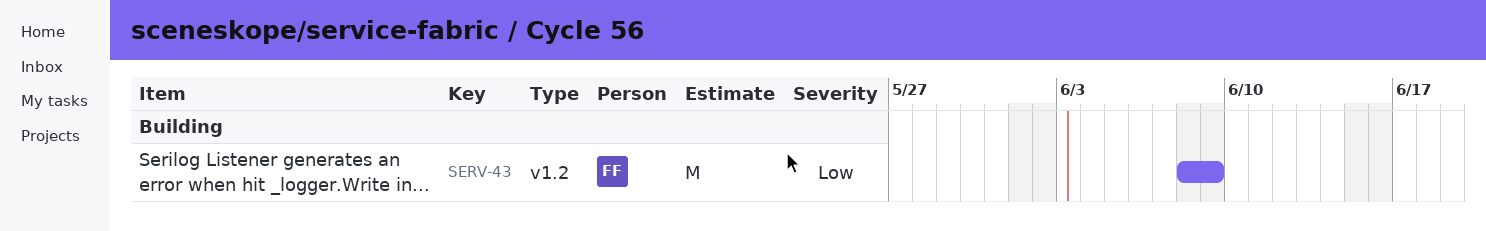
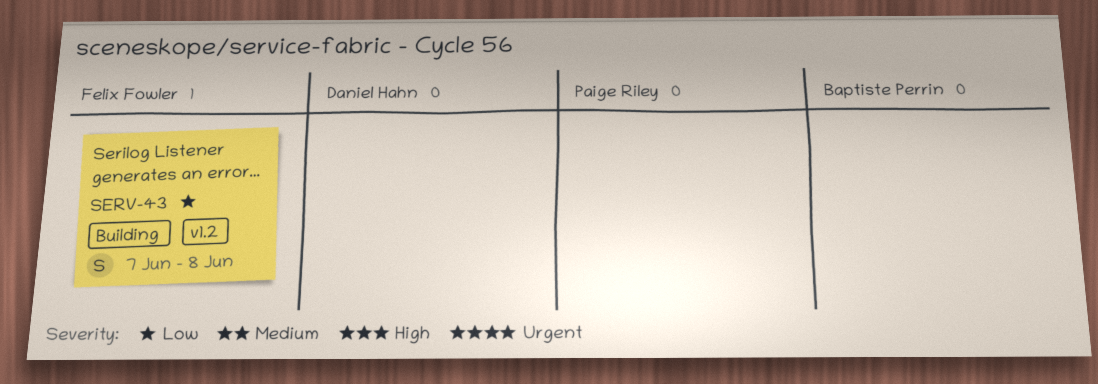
SERV-43, estimate: M -> S
SERV-43, start: Jun 8 -> Jun 7
SERV-43, due: Jun 9 -> Jun 8

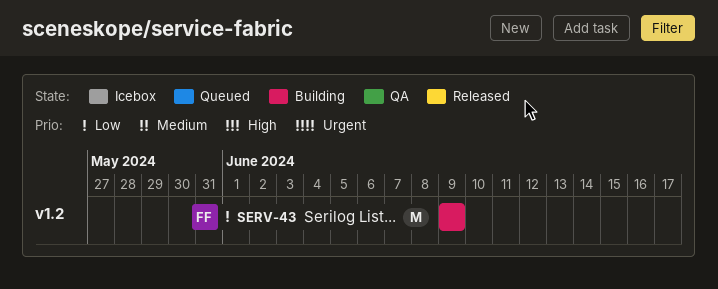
SERV-43, estimate: S -> M
SERV-43, start: Jun 7 -> Jun 9
SERV-43, due: Jun 8 -> Jun 9

